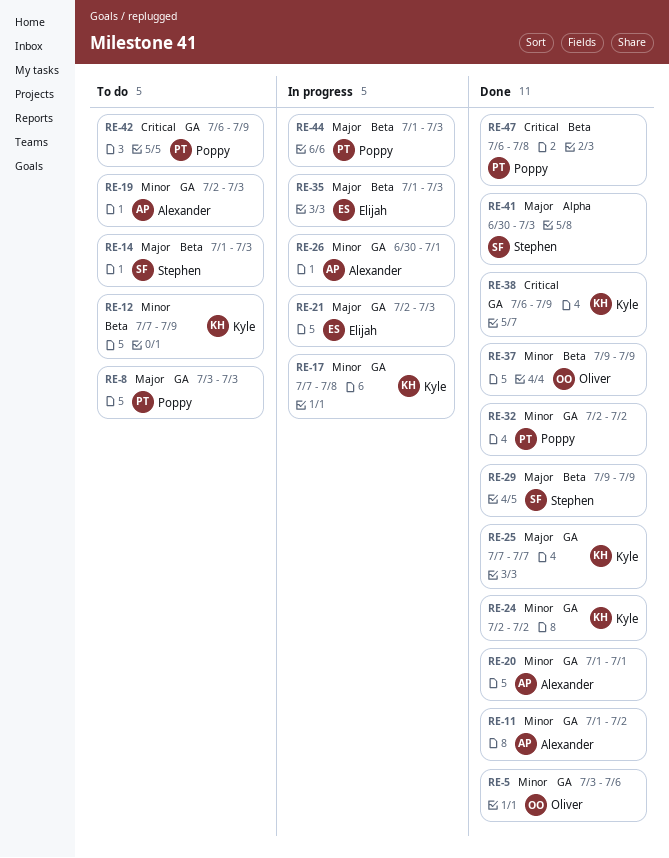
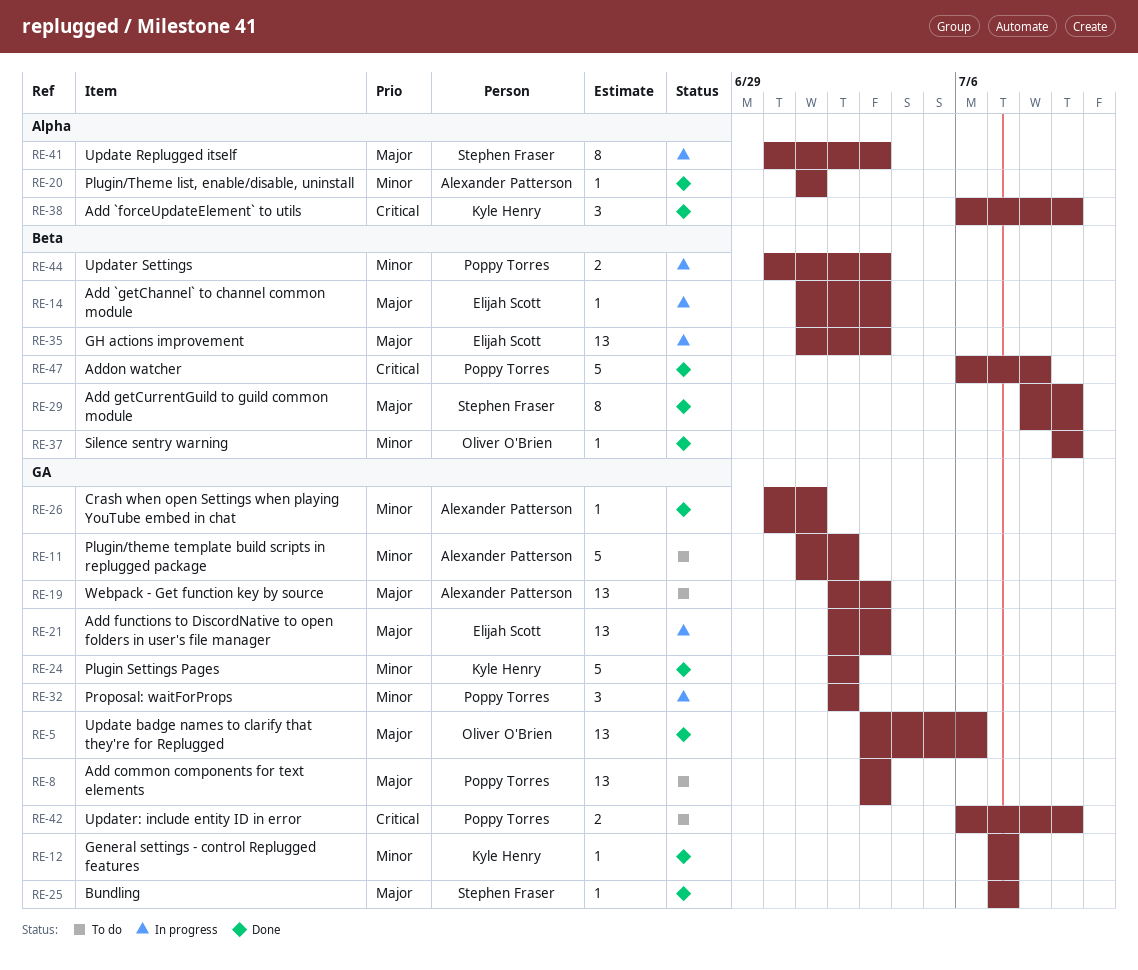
RE-5, priority: Minor -> Major
RE-11, status: Done -> To do
RE-12, status: To do -> Done
RE-12, label: Beta -> GA
RE-12, due: Jul 9 -> Jul 7
RE-14, status: To do -> In progress
RE-14, owner: Stephen Fraser -> Elijah Scott
RE-17: present -> none
RE-19, priority: Minor -> Major
RE-20, label: GA -> Alpha
RE-25, owner: Kyle Henry -> Stephen Fraser
RE-26, status: In progress -> Done
RE-29, start: Jul 9 -> Jul 8
RE-32, status: Done -> In progress
RE-38, label: GA -> Alpha
RE-41, status: Done -> In progress
RE-44, priority: Major -> Minor
RE-44, start: Jul 1 -> Jun 30

